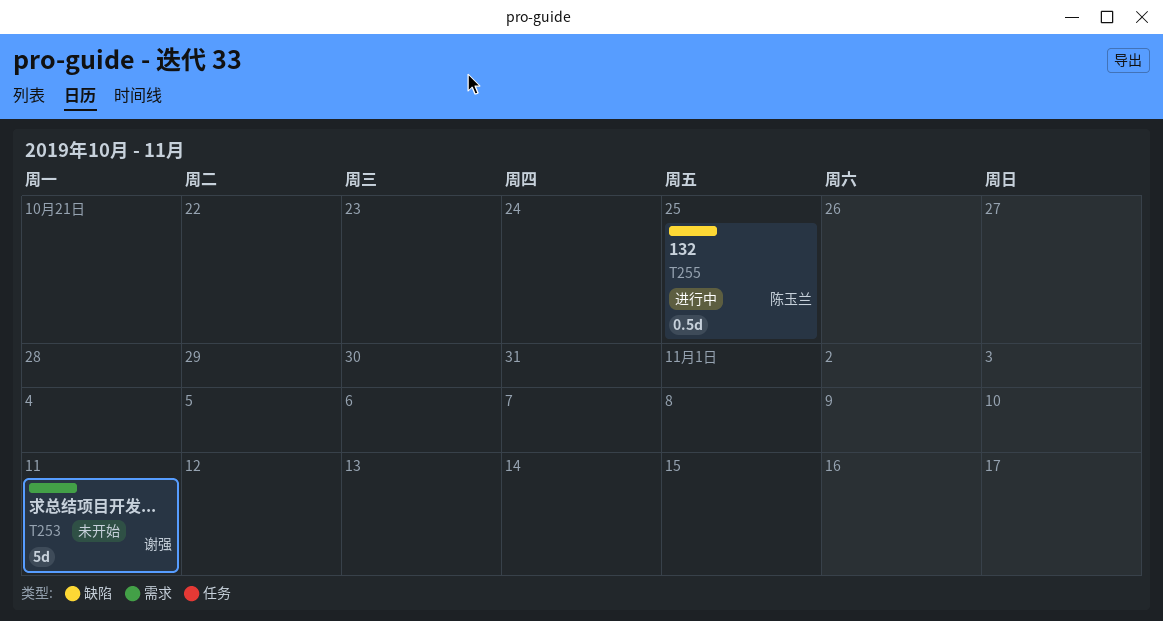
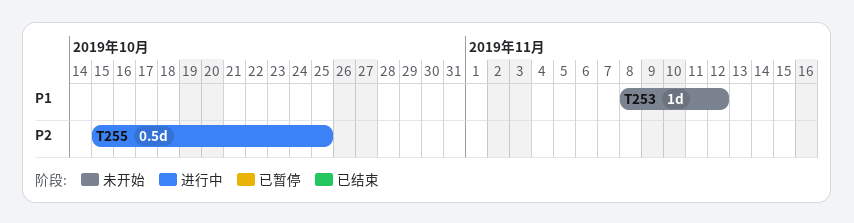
T253, estimate: 5d -> 1d
T253, due: Nov 11 -> Nov 12

